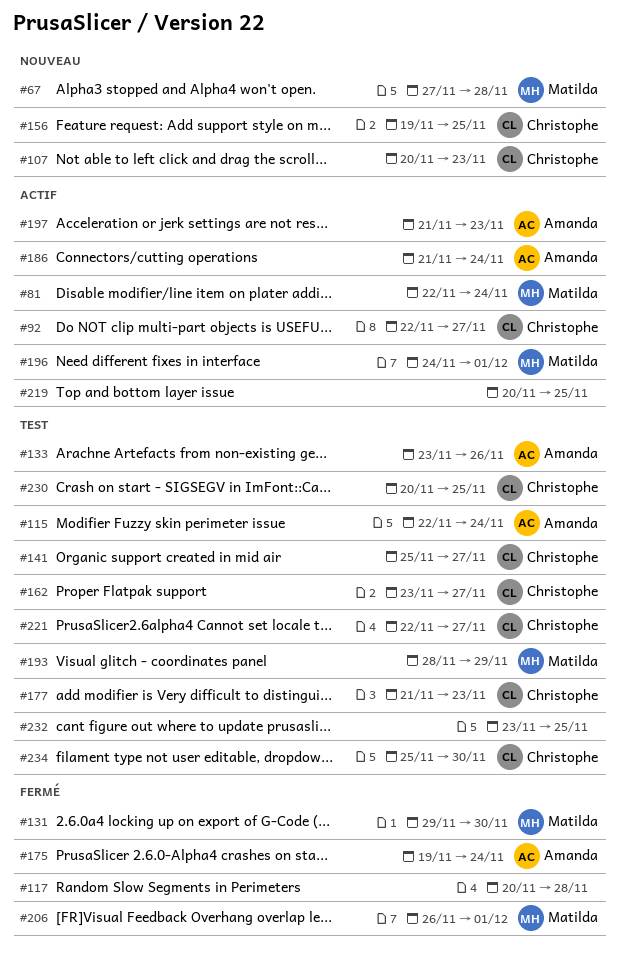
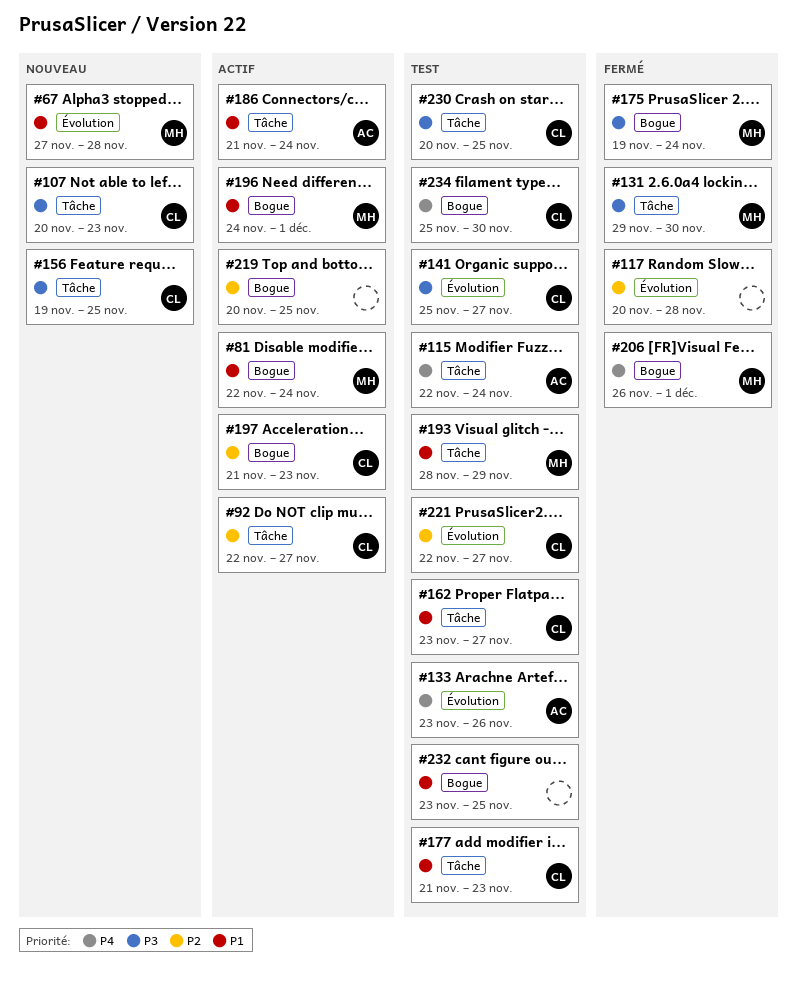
#175, owner: Amanda -> Matilda
#197, owner: Amanda -> Christophe

